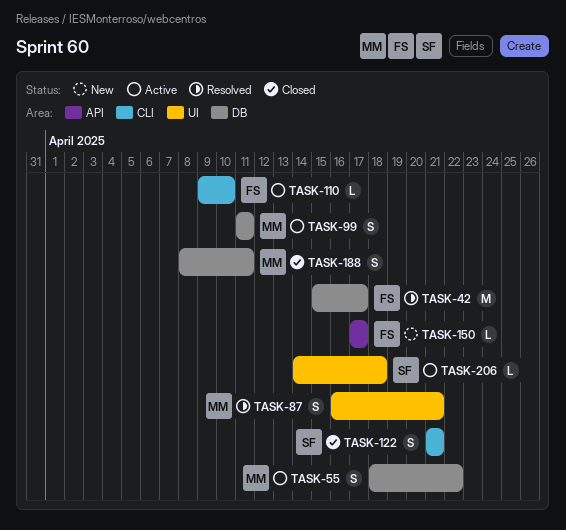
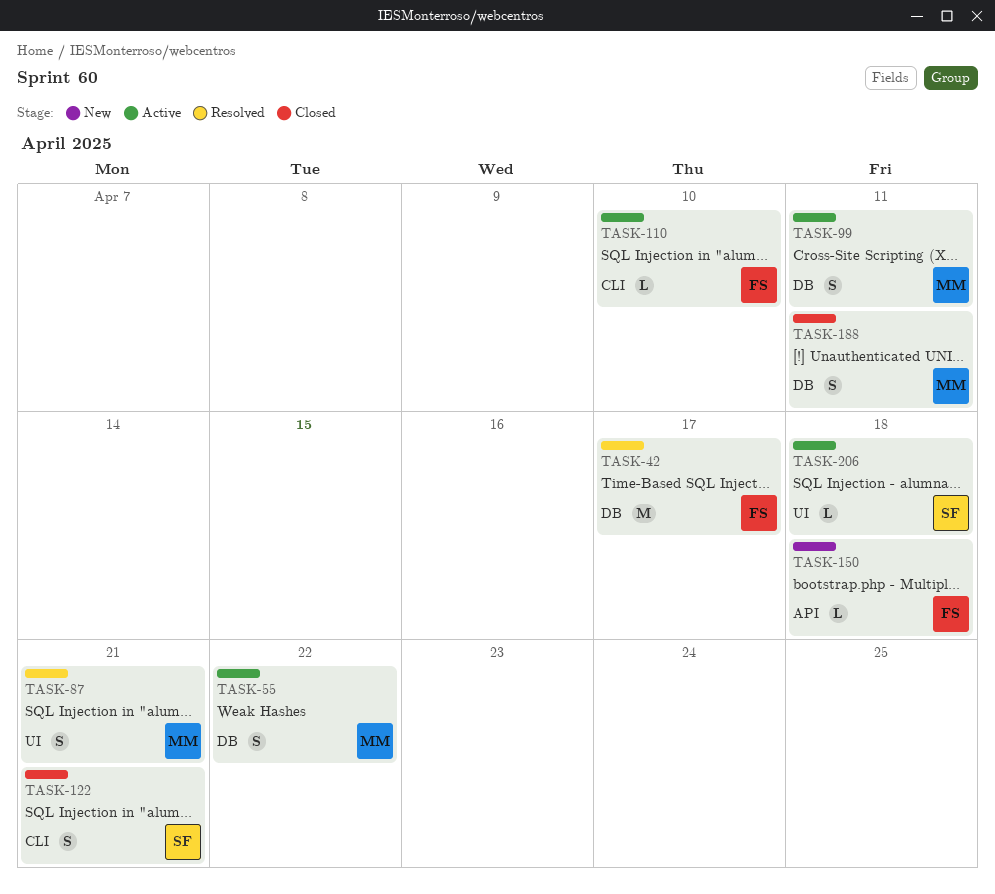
TASK-150, due: Apr 17 -> Apr 18

